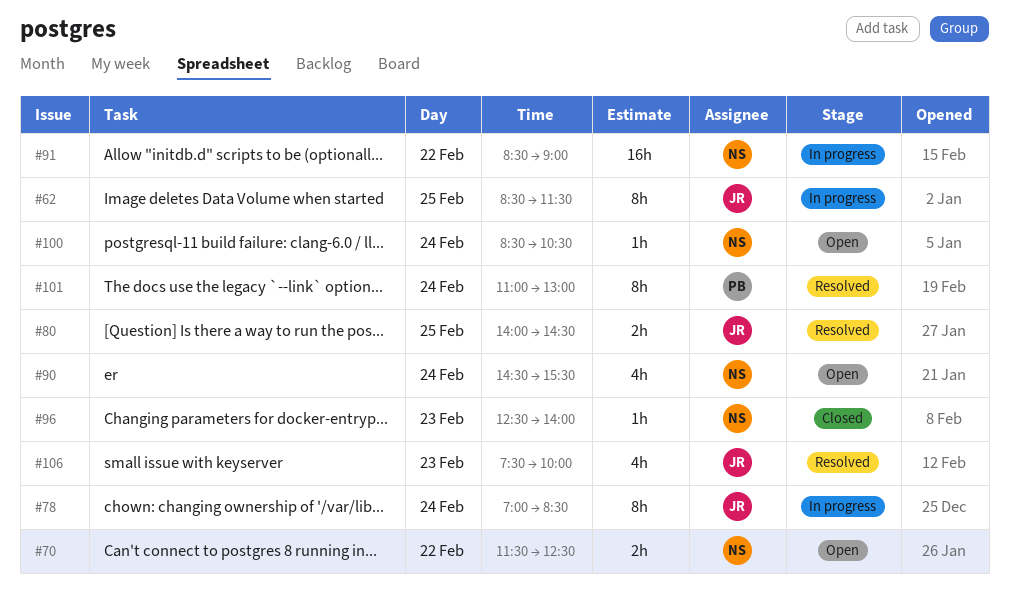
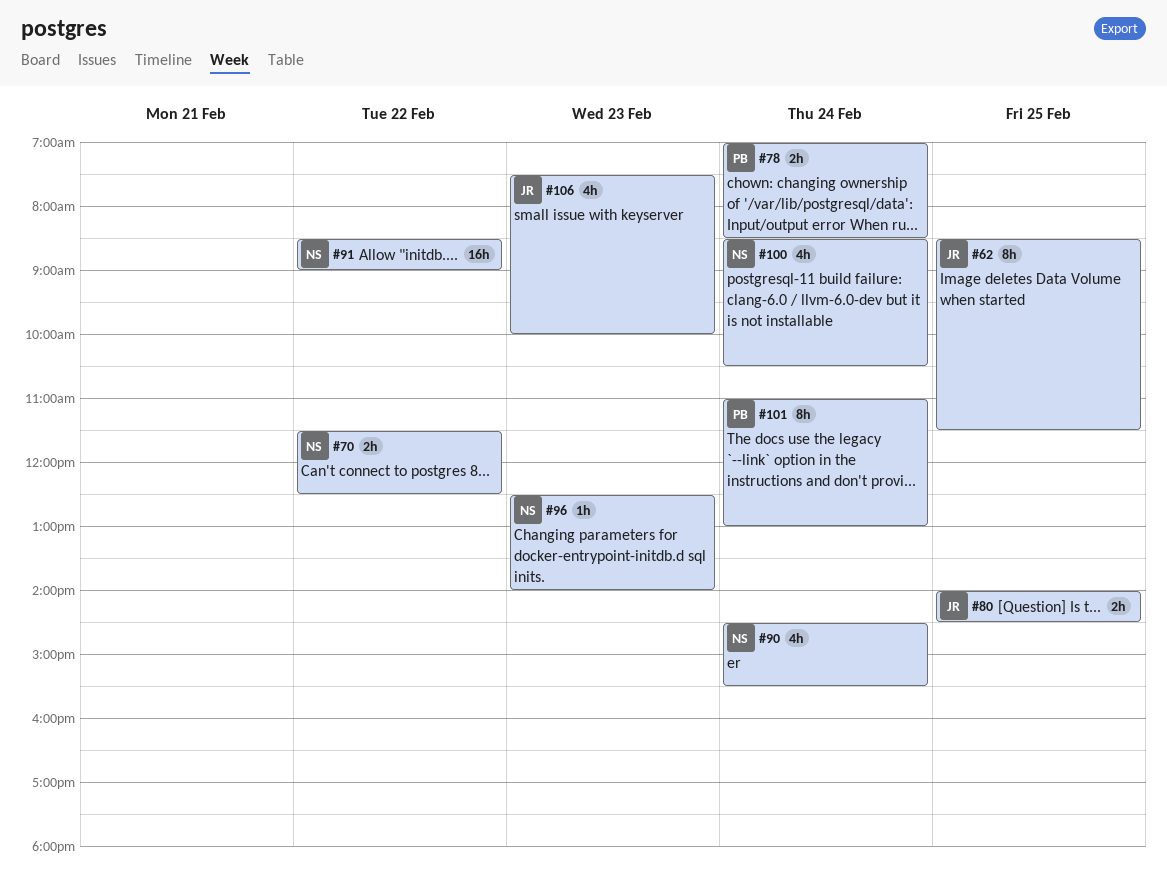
#78, owner: JR -> PB
#78, estimate: 8h -> 2h
#100, estimate: 1h -> 4h

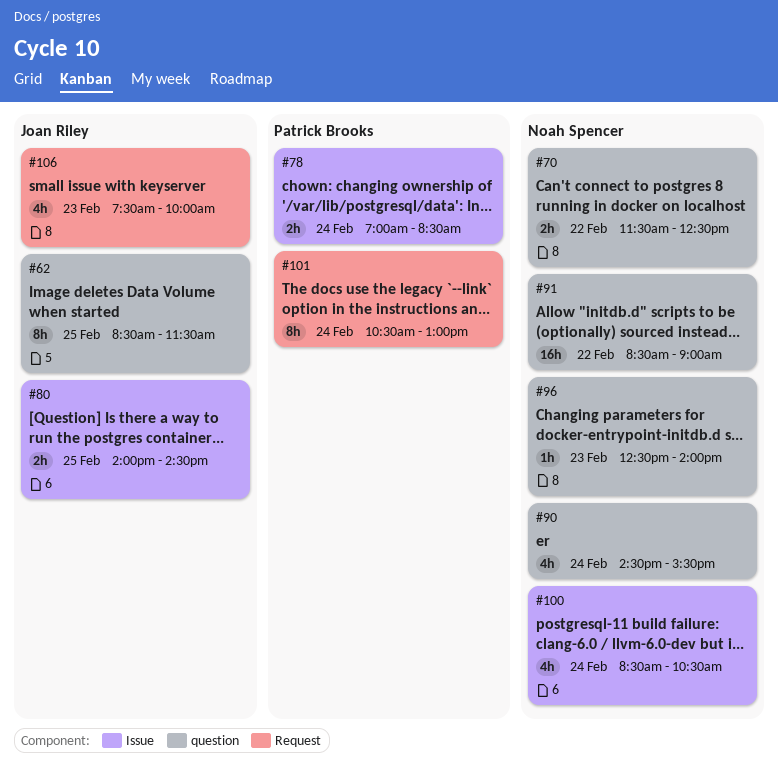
#101, begins: 11:00 -> 10:30

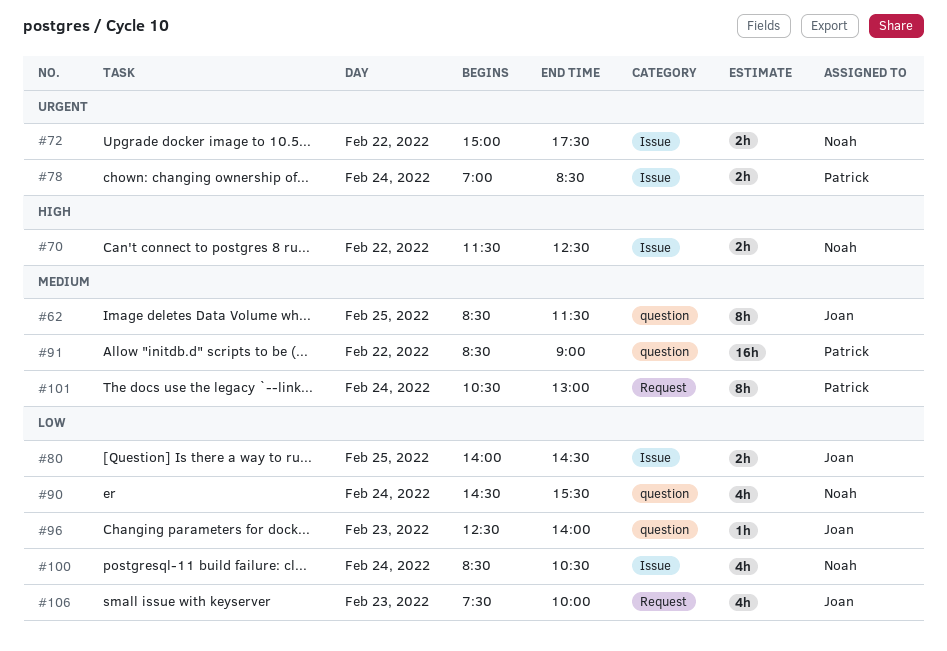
#70, label: question -> Issue
#72: none -> present
#91, owner: Noah Spencer -> Patrick Brooks
#96, owner: Noah Spencer -> Joan Riley

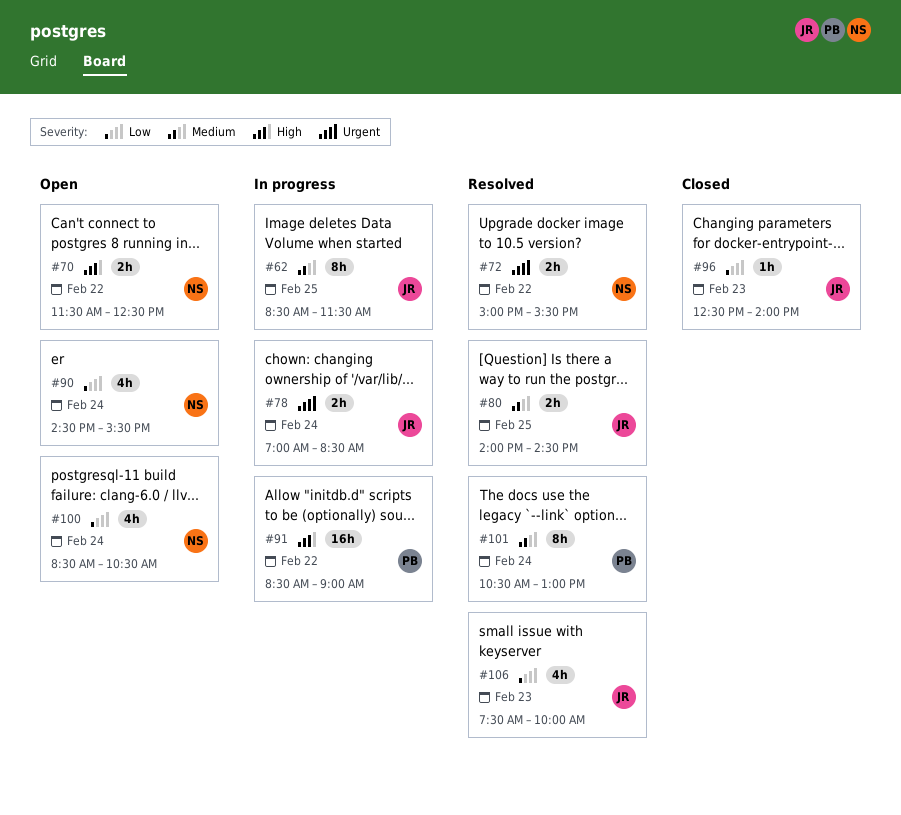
#72, ends: 17:30 -> 15:30
#78, owner: Patrick -> Joan
#80, priority: Low -> Medium
#91, priority: Medium -> High

